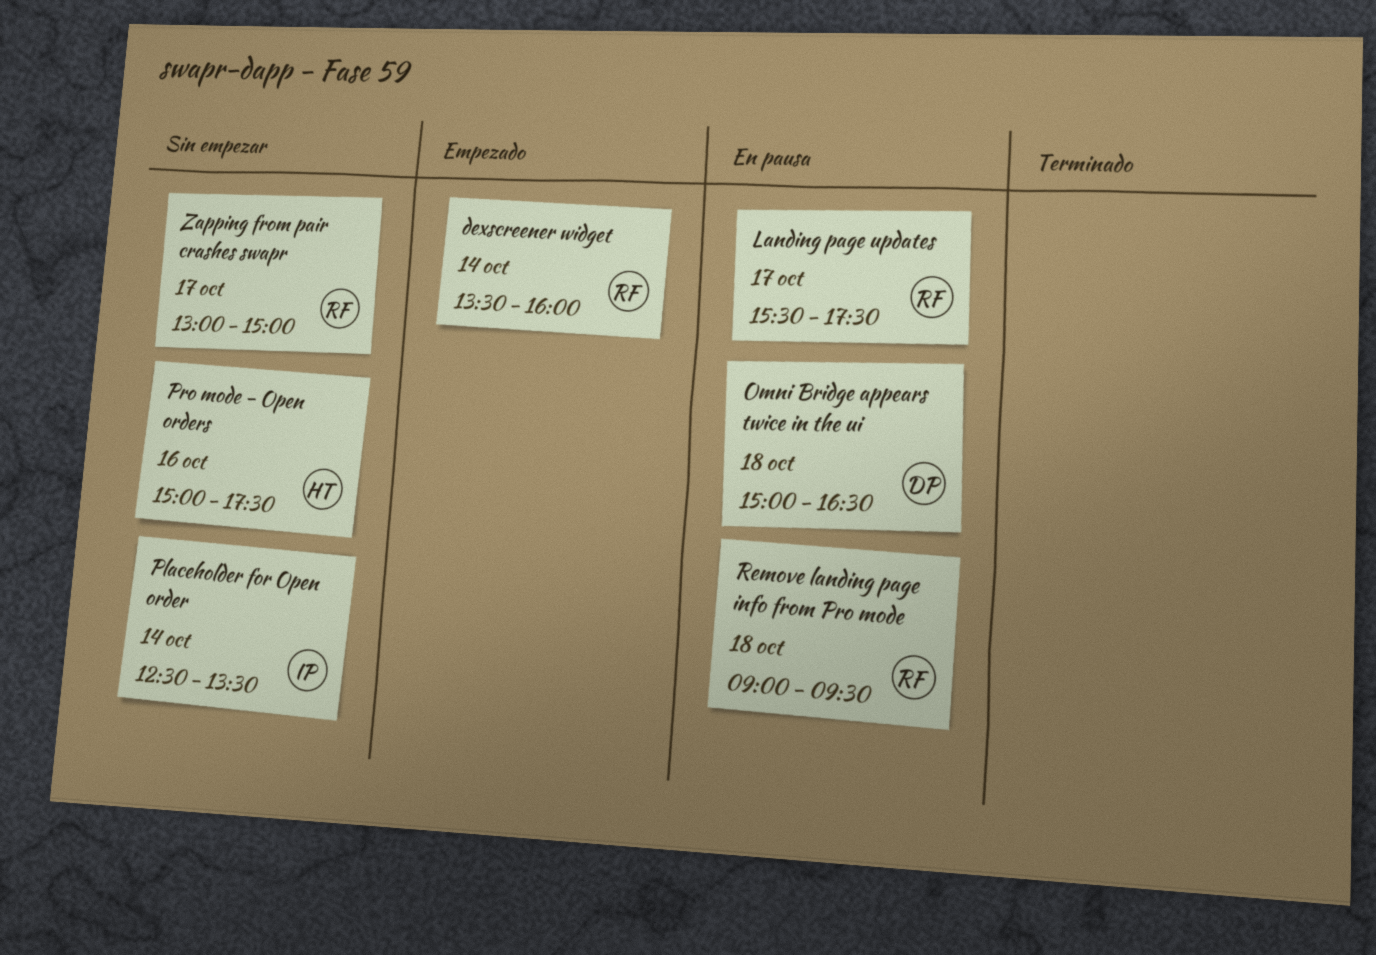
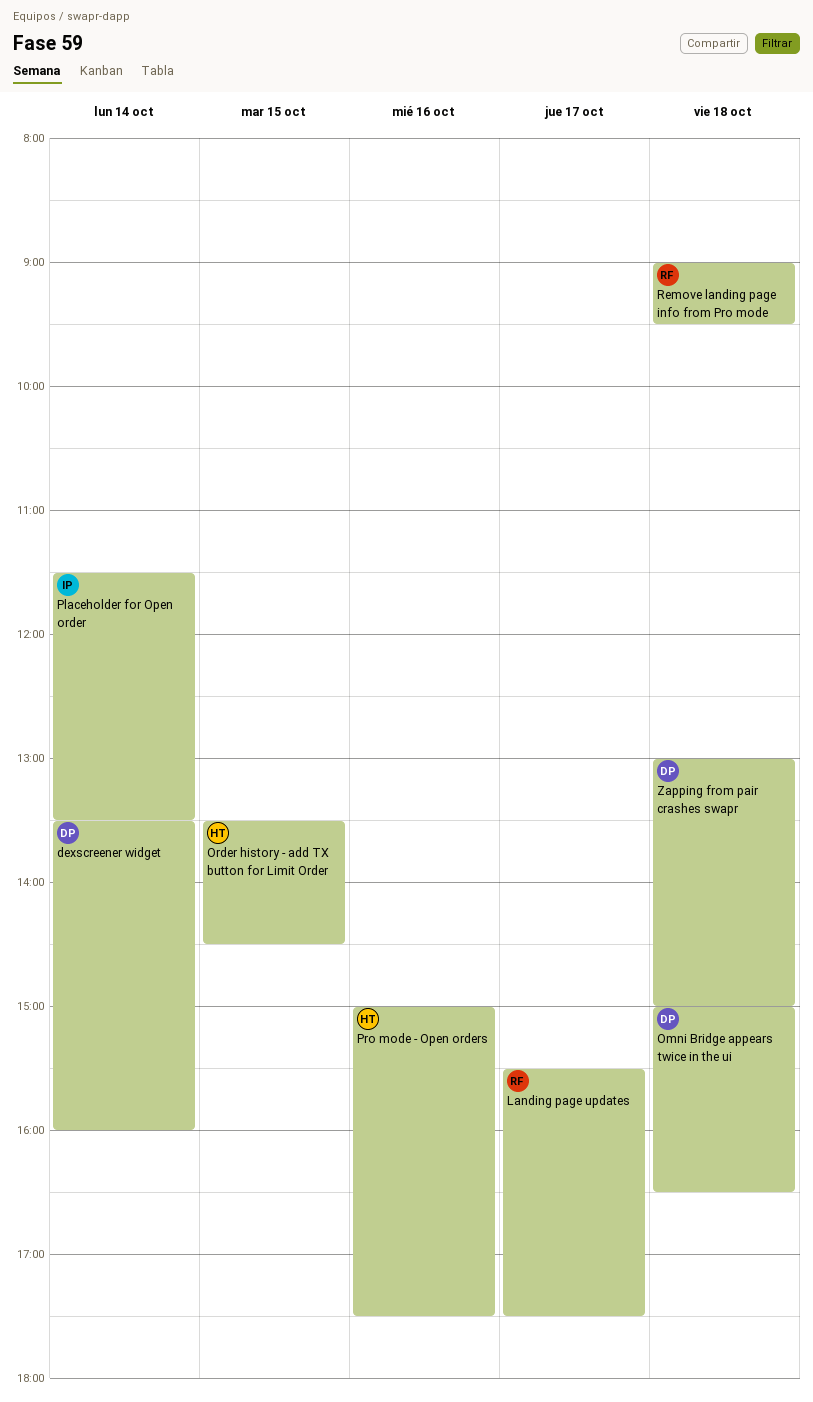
dexscreener widget, owner: RF -> DP
Order history - add TX button for Limit Order: none -> present
Placeholder for Open order, begins: 12:30 -> 11:30
Zapping from pair crashes swapr, owner: RF -> DP
Zapping from pair crashes swapr, day: Oct 17 -> Oct 18

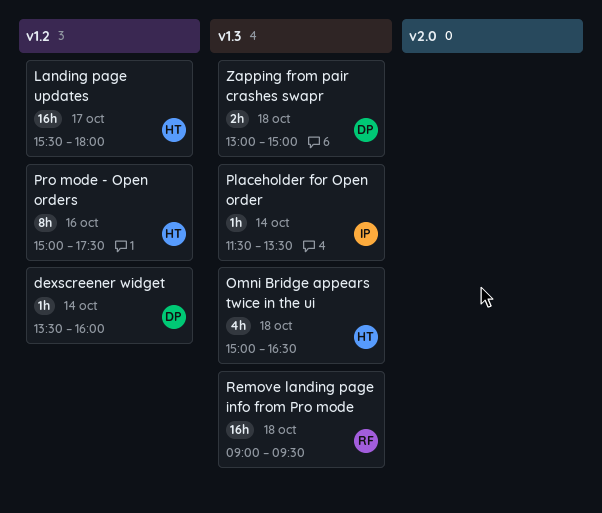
Landing page updates, owner: RF -> HT
Landing page updates, ends: 17:30 -> 18:00
Omni Bridge appears twice in the ui, owner: DP -> HT
Order history - add TX button for Limit Order: present -> none

